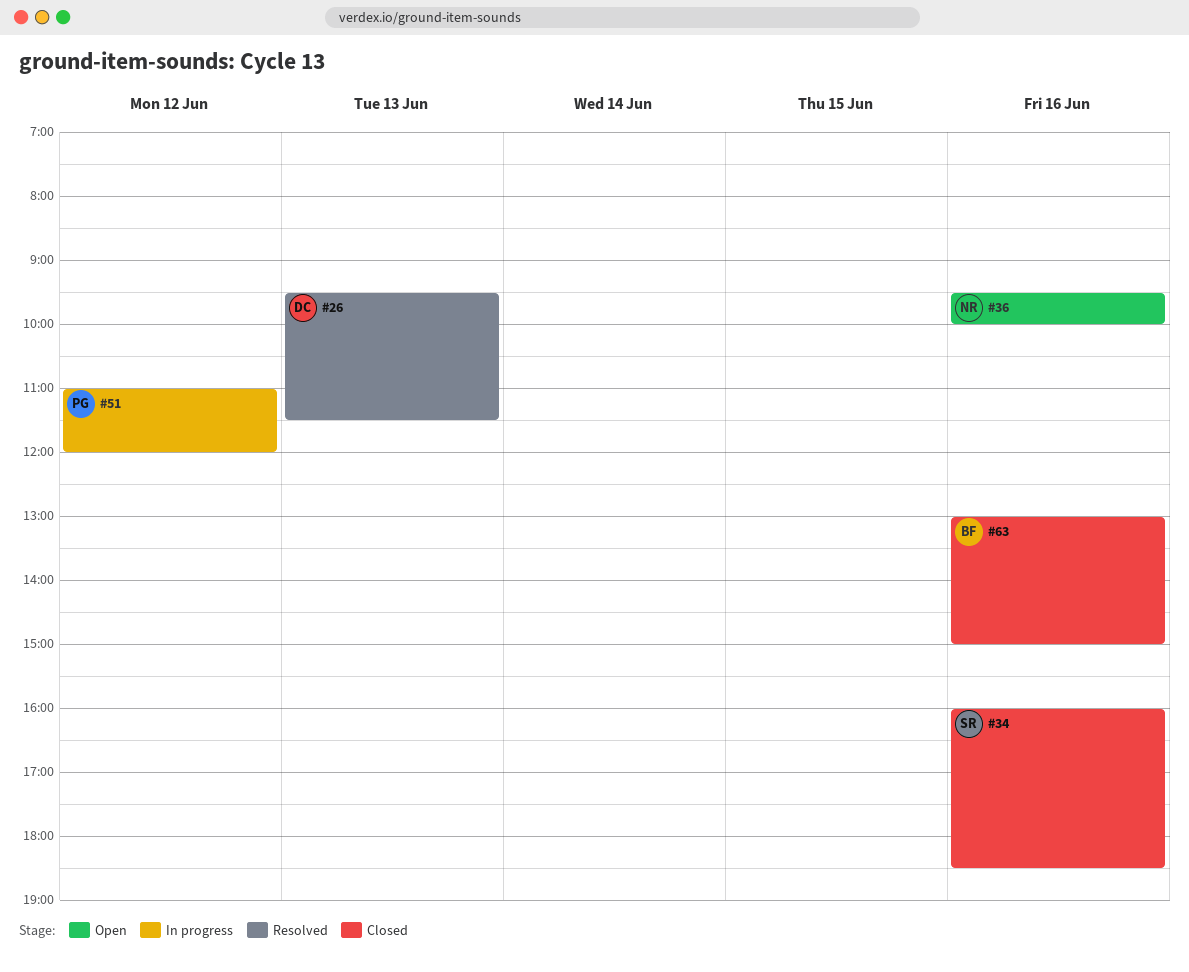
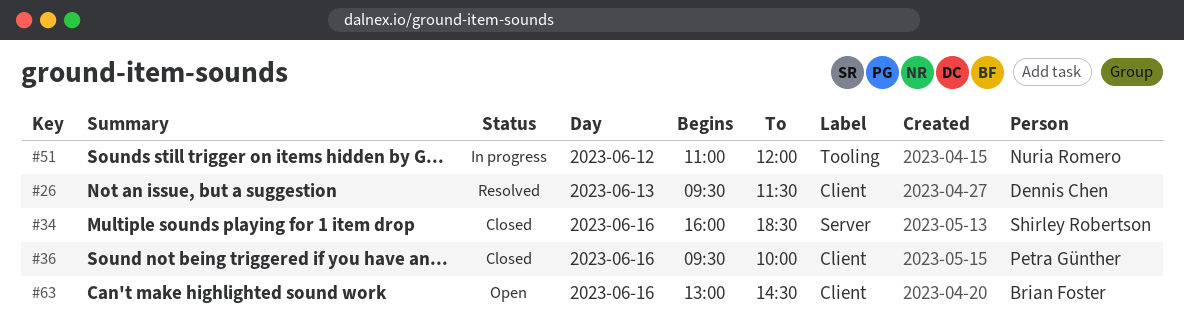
#36, status: Open -> Closed
#36, owner: Nuria Romero -> Petra Günther
#51, owner: Petra Günther -> Nuria Romero
#63, status: Closed -> Open
#63, ends: 15:00 -> 14:30

